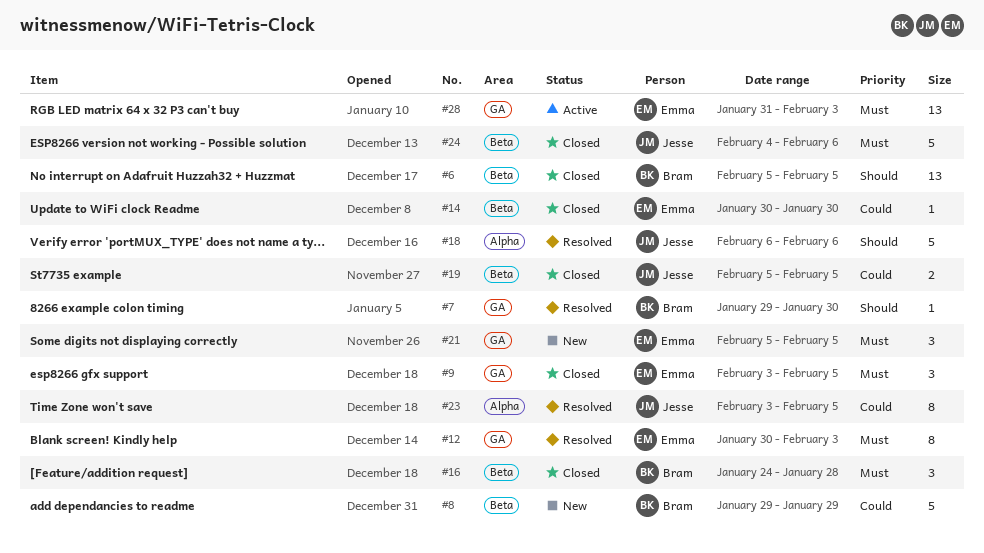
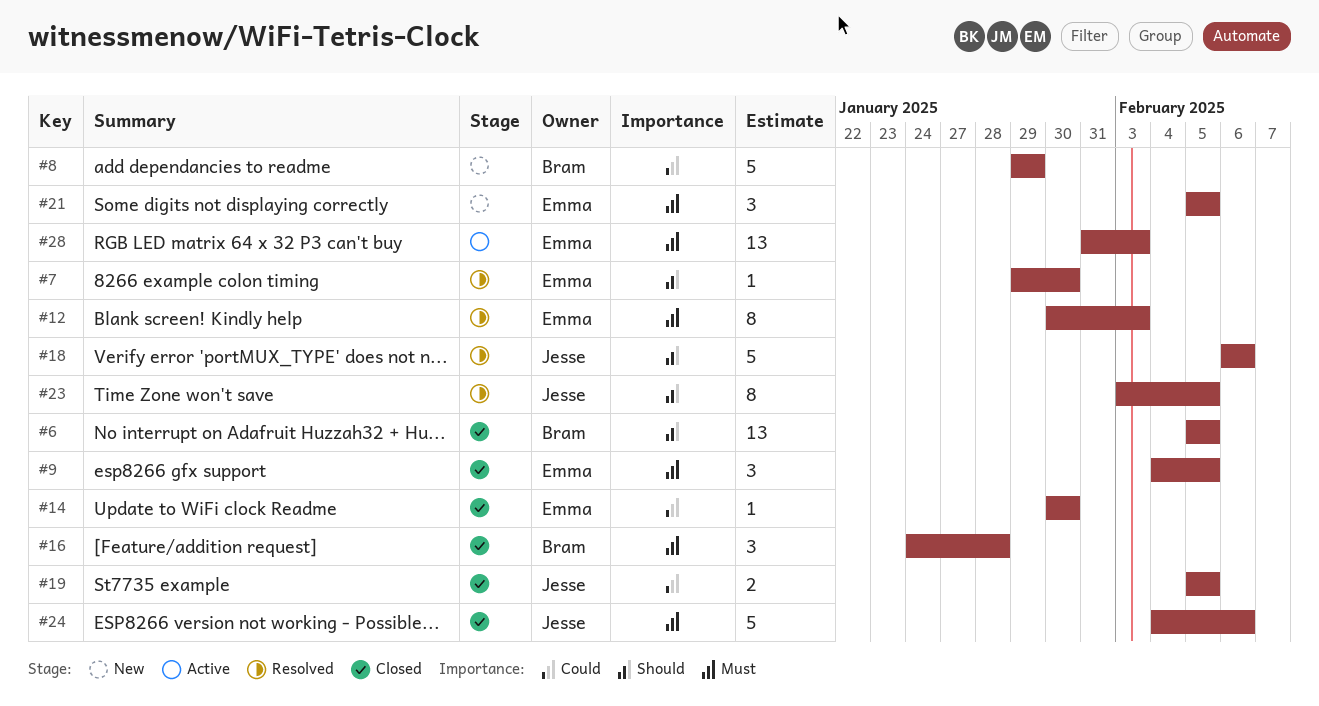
#7, owner: Bram -> Emma
#9, start: Feb 3 -> Feb 4
#23, priority: Could -> Should

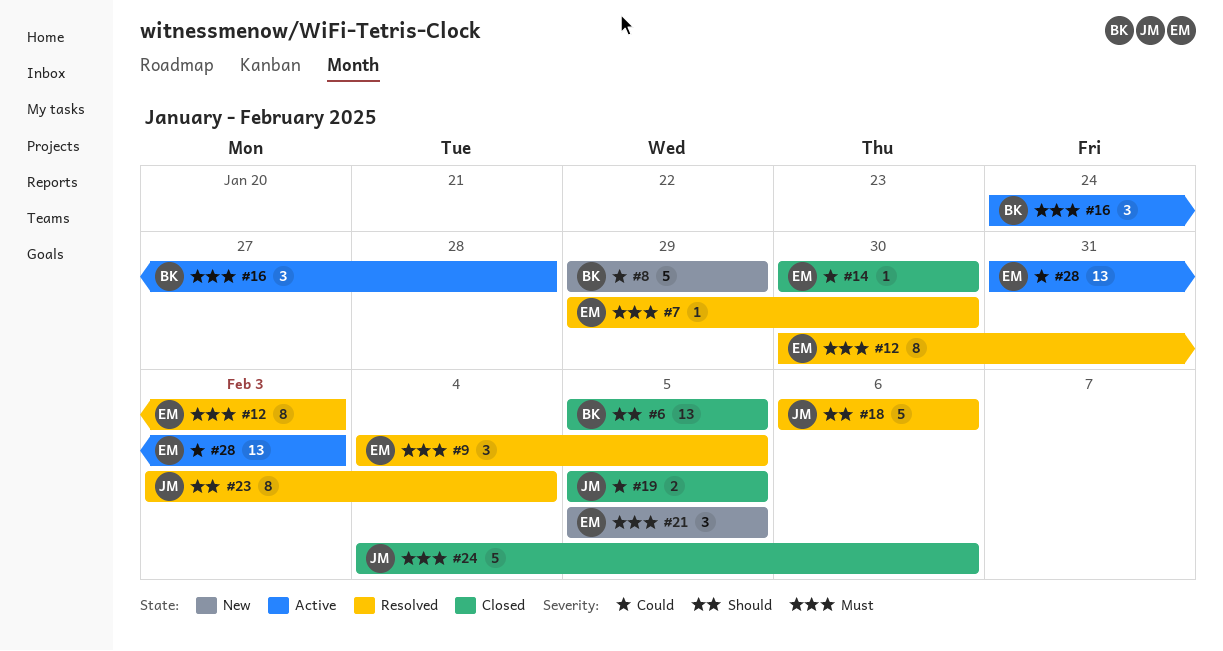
#7, priority: Should -> Must
#9, status: Closed -> Resolved
#16, status: Closed -> Active
#23, due: Feb 5 -> Feb 4
#28, priority: Must -> Could

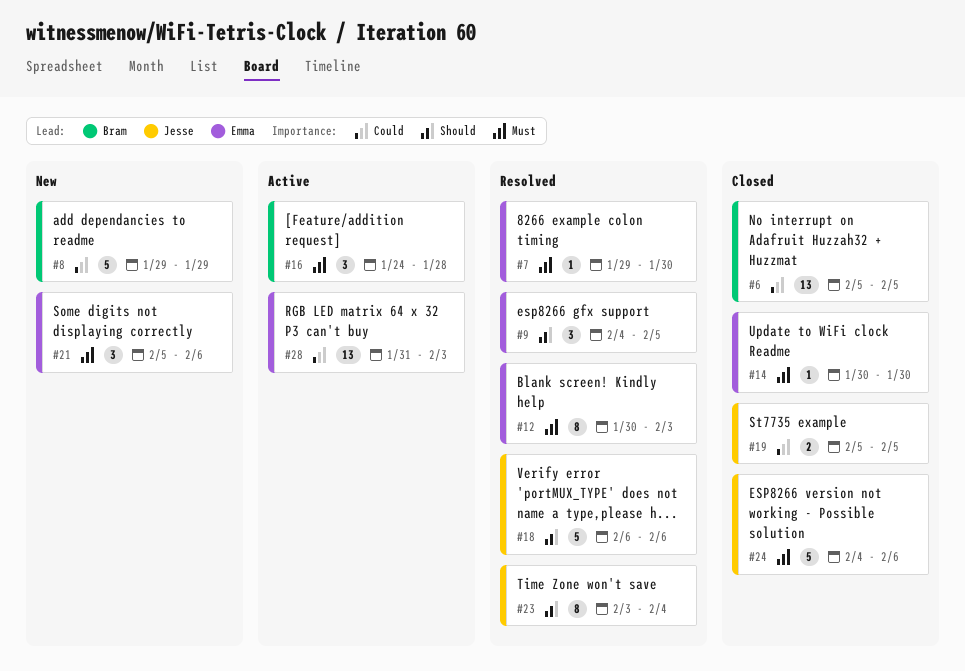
#6, priority: Should -> Could
#9, priority: Must -> Should
#14, priority: Could -> Must
#21, due: Feb 5 -> Feb 6

